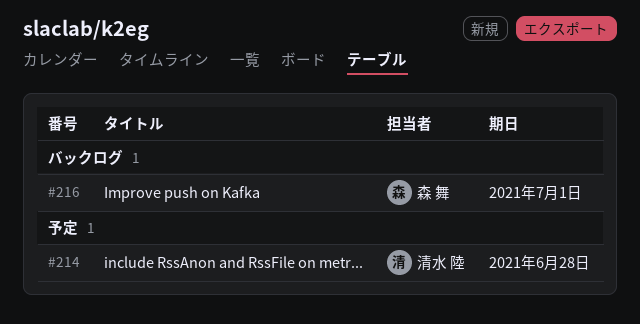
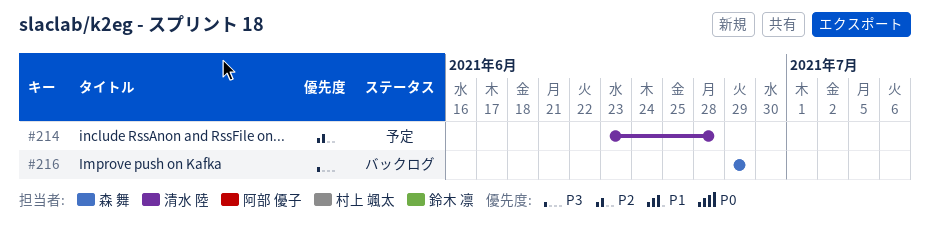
#216, due: Jul 1 -> Jun 29

